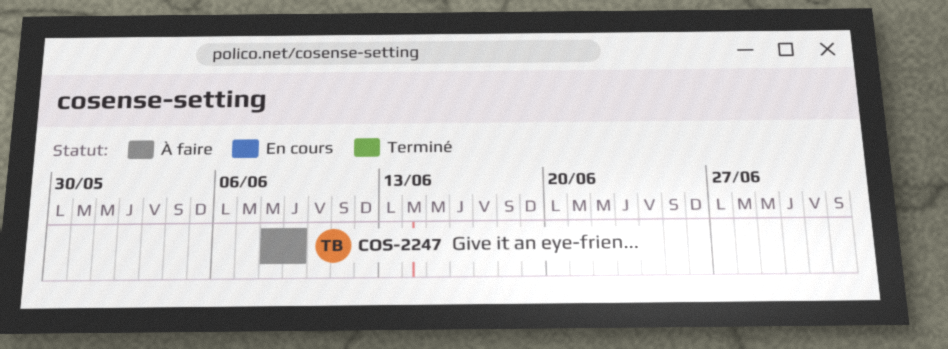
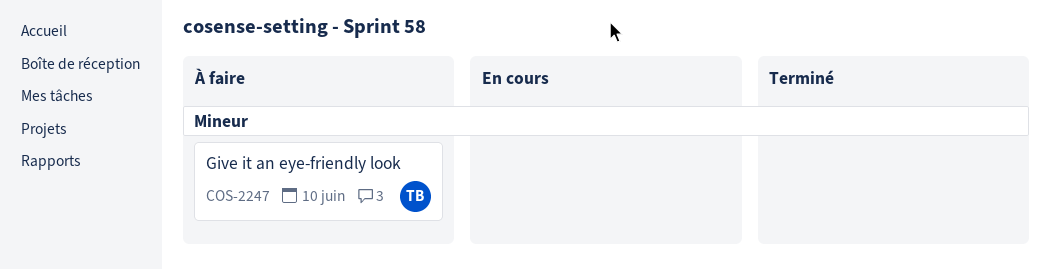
COS-2247, due: Jun 9 -> Jun 10

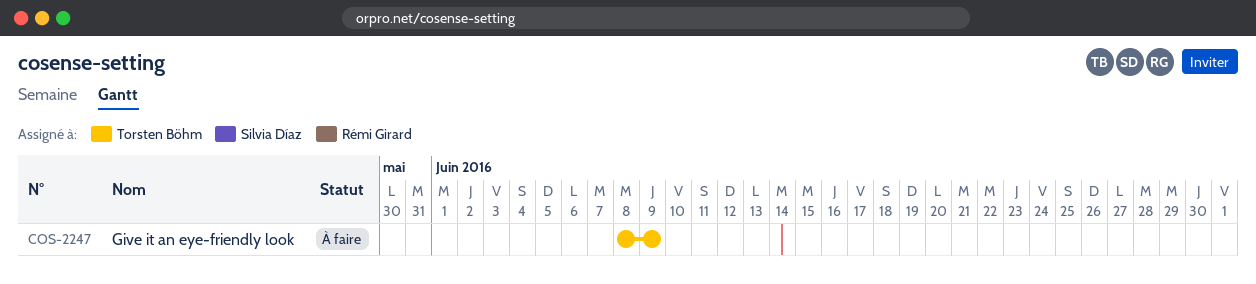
COS-2247, due: Jun 10 -> Jun 9

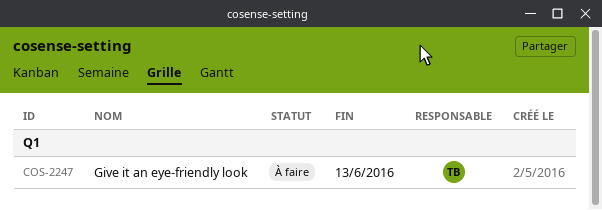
COS-2247, due: Jun 9 -> Jun 13

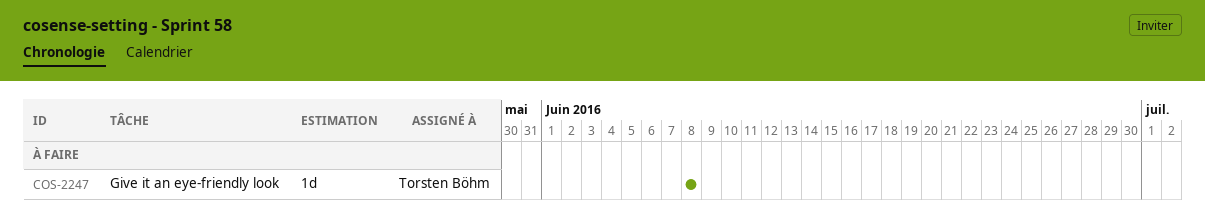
COS-2247, due: Jun 13 -> Jun 8

